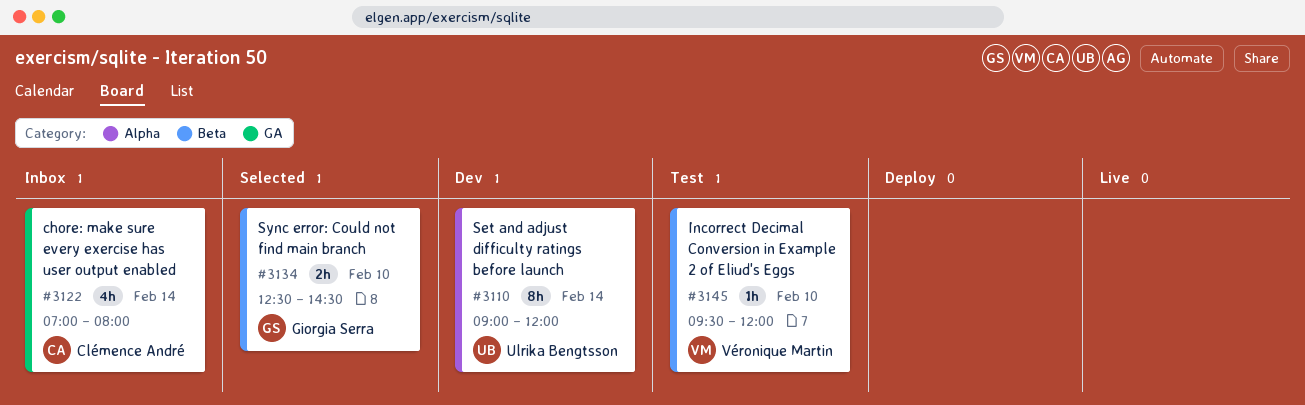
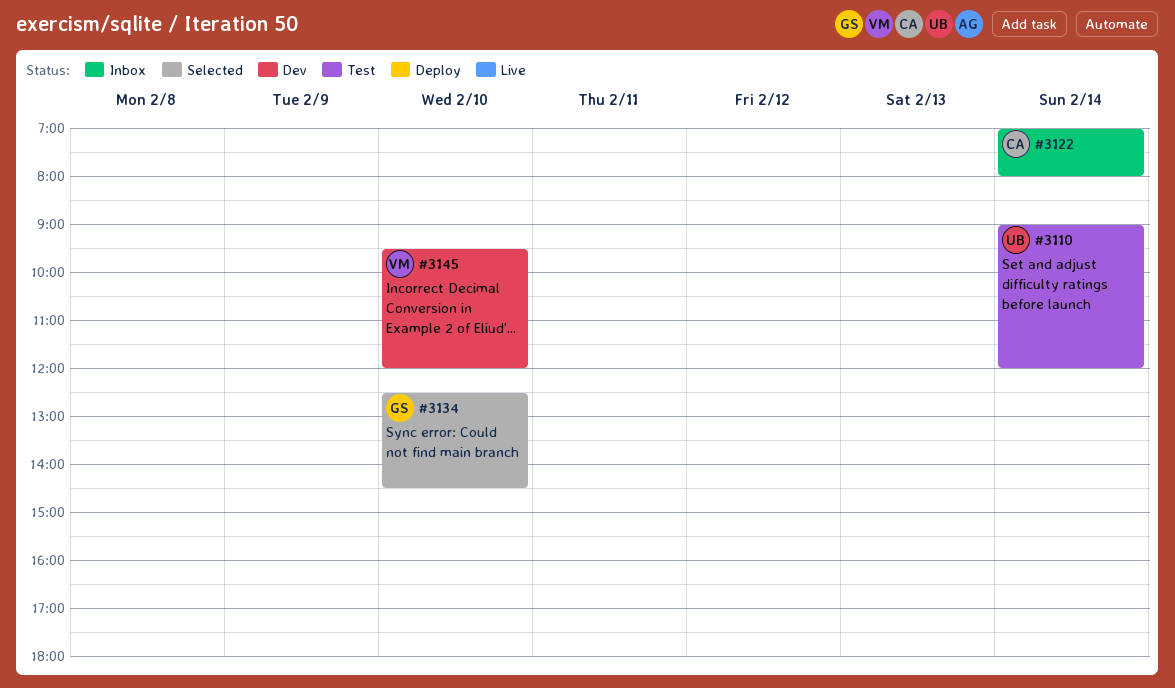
#3110, status: Dev -> Test
#3145, status: Test -> Dev

